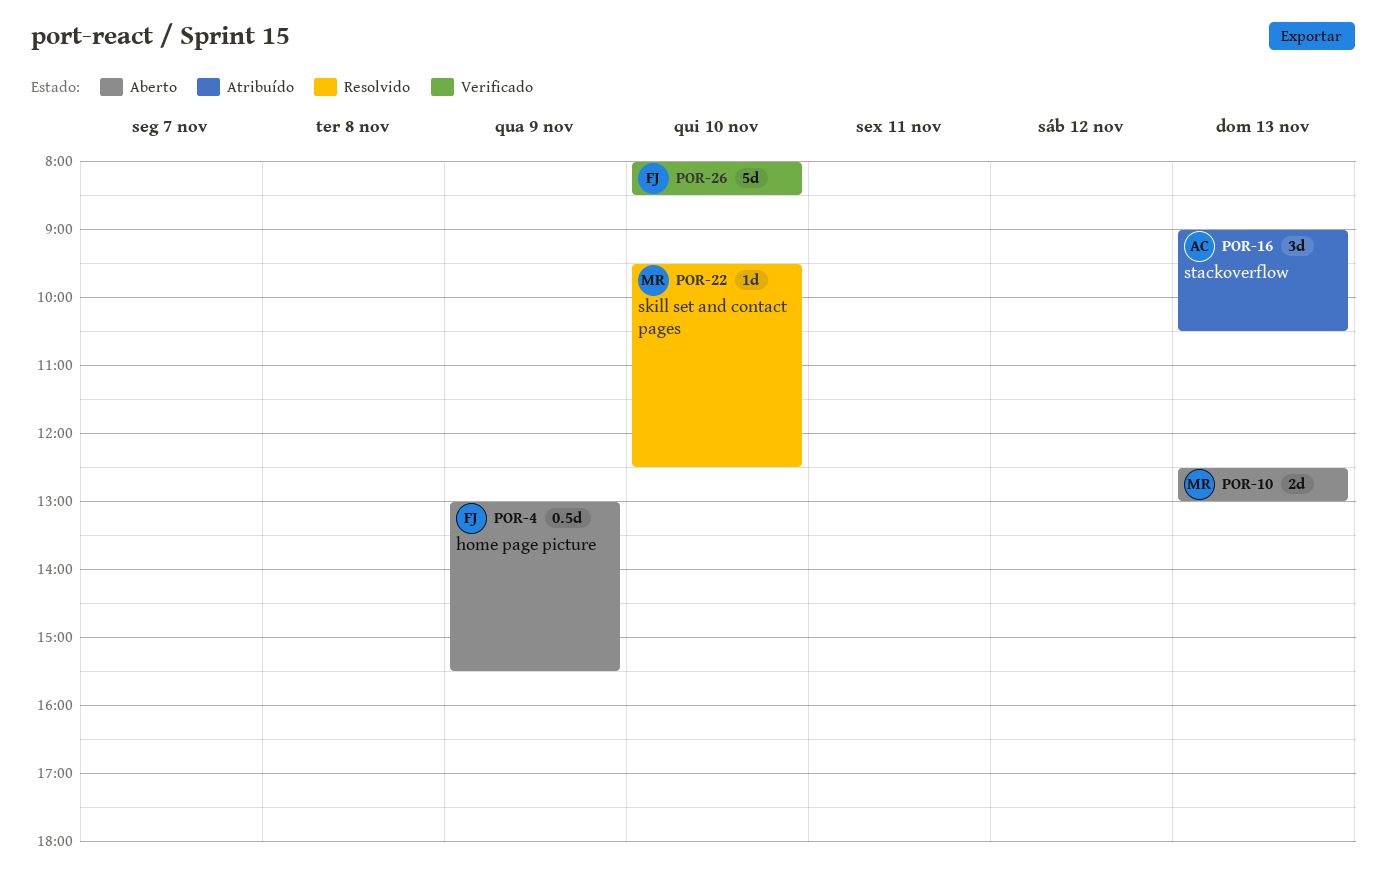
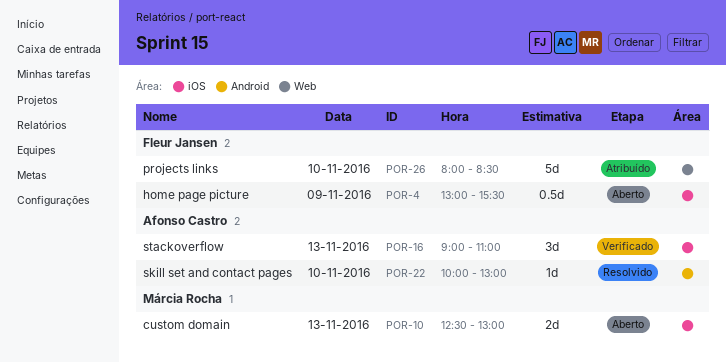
POR-16, status: Atribuído -> Verificado
POR-16, ends: 10:30 -> 11:00
POR-22, owner: Márcia Rocha -> Afonso Castro
POR-22, begins: 09:30 -> 10:00
POR-22, ends: 12:30 -> 13:00
POR-26, status: Verificado -> Atribuído

